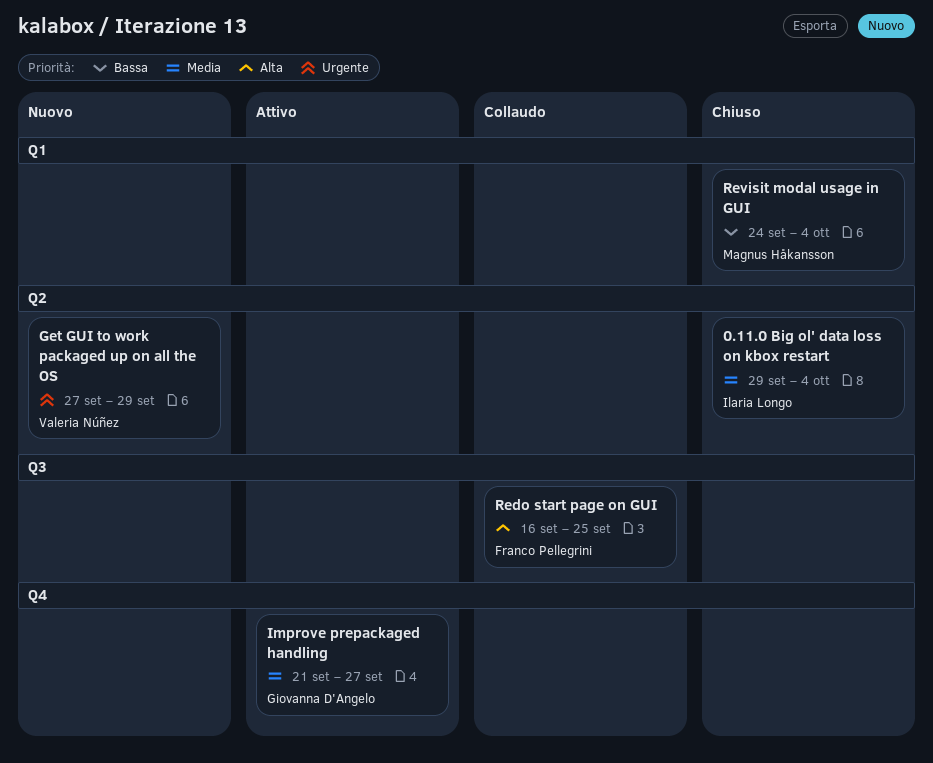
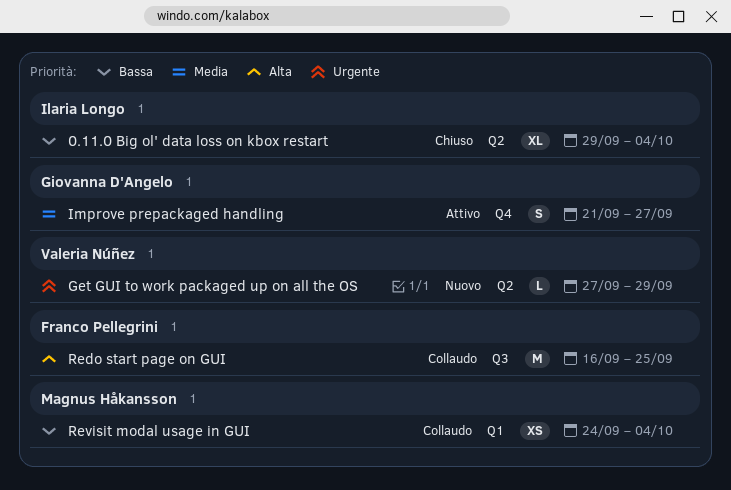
0.11.0 Big ol' data loss on kbox restart, priority: Media -> Bassa
Revisit modal usage in GUI, status: Chiuso -> Collaudo

